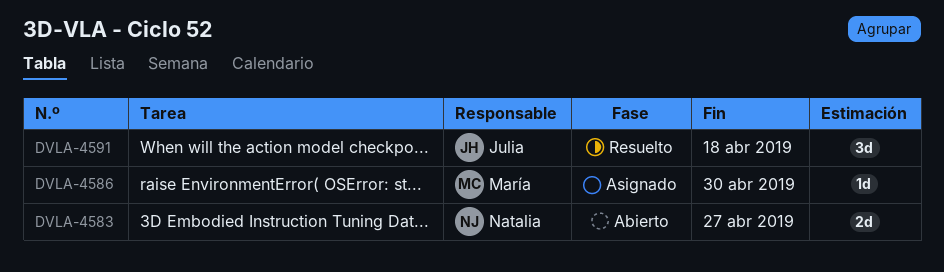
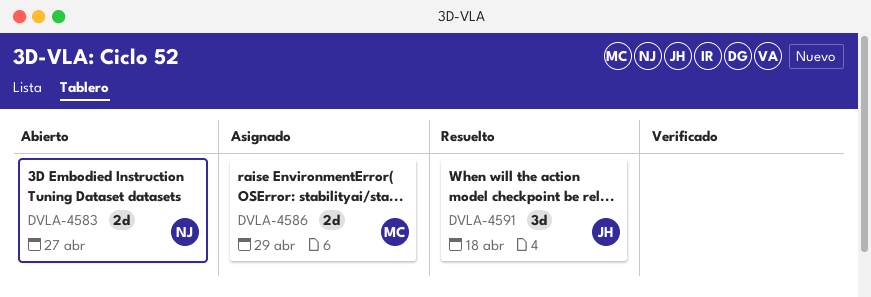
DVLA-4586, estimate: 1d -> 2d
DVLA-4586, due: Apr 30 -> Apr 29

